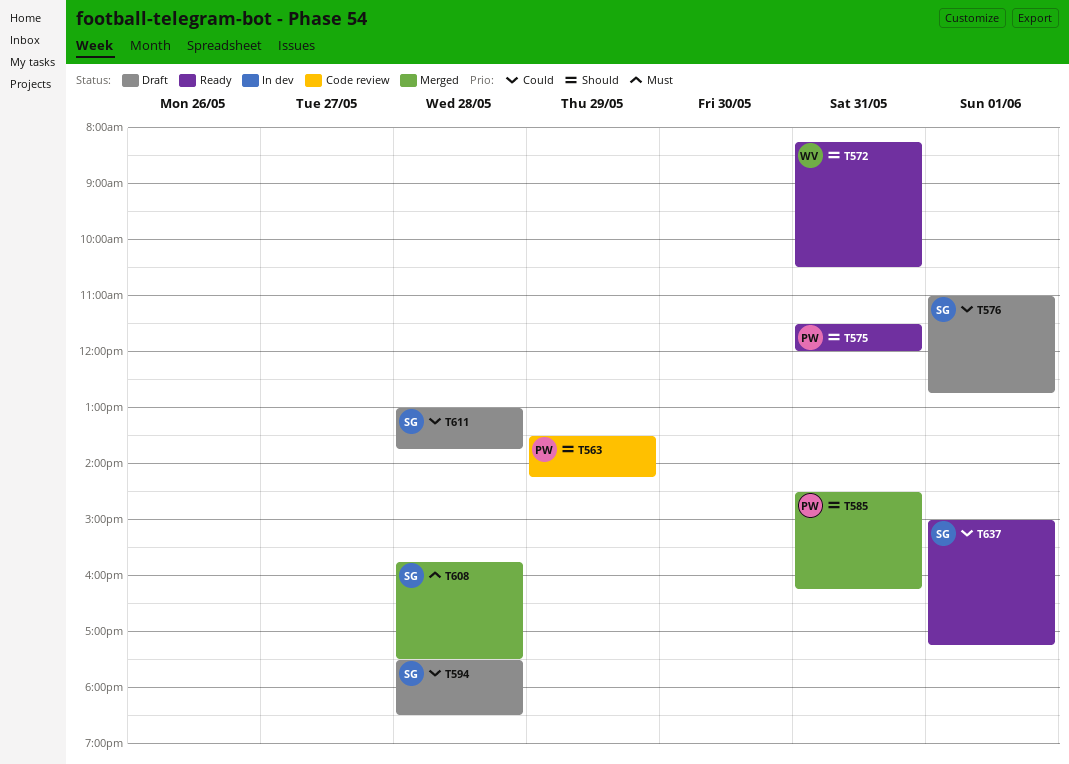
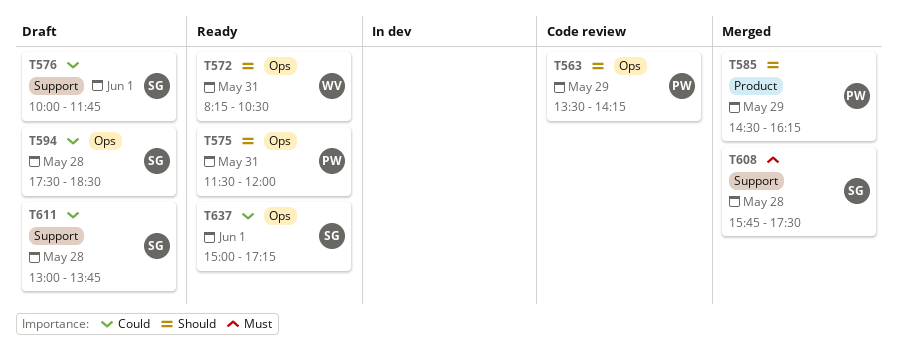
T576, begins: 11:00 -> 10:00
T576, ends: 12:45 -> 11:45
T585, day: May 31 -> May 29

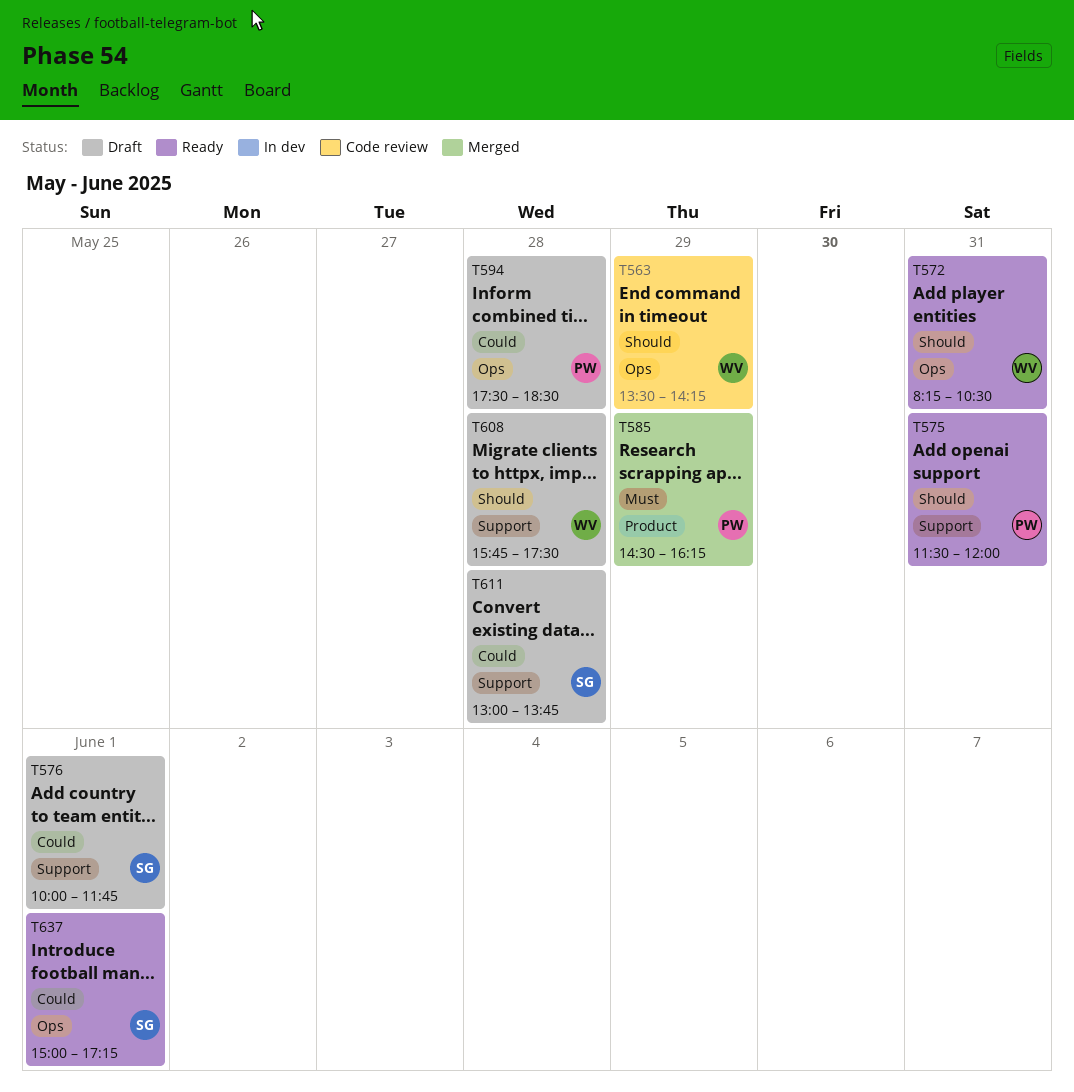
T563, owner: PW -> WV
T575, label: Ops -> Support
T585, priority: Should -> Must
T594, owner: SG -> PW
T608, status: Merged -> Draft
T608, owner: SG -> WV
T608, priority: Must -> Should

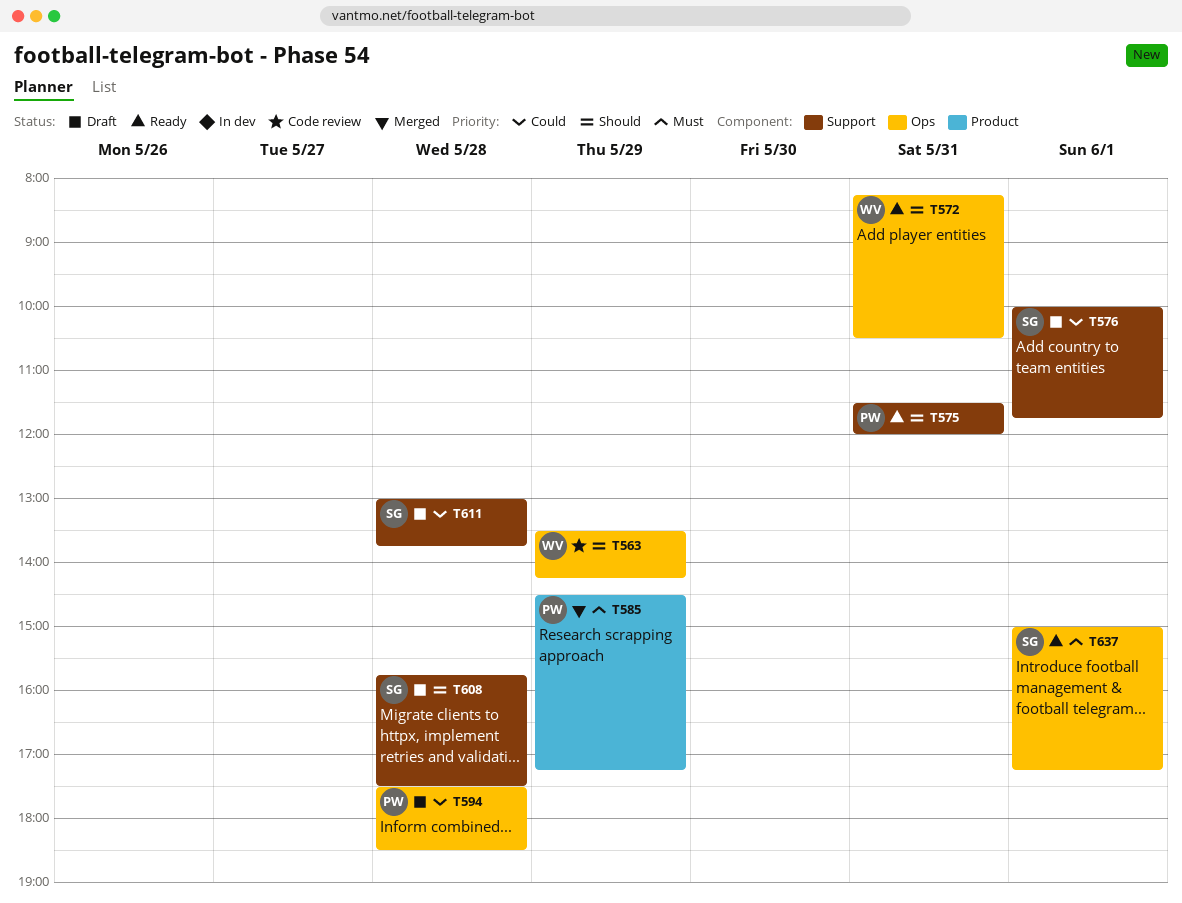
T585, ends: 16:15 -> 17:15
T608, owner: WV -> SG
T637, priority: Could -> Must

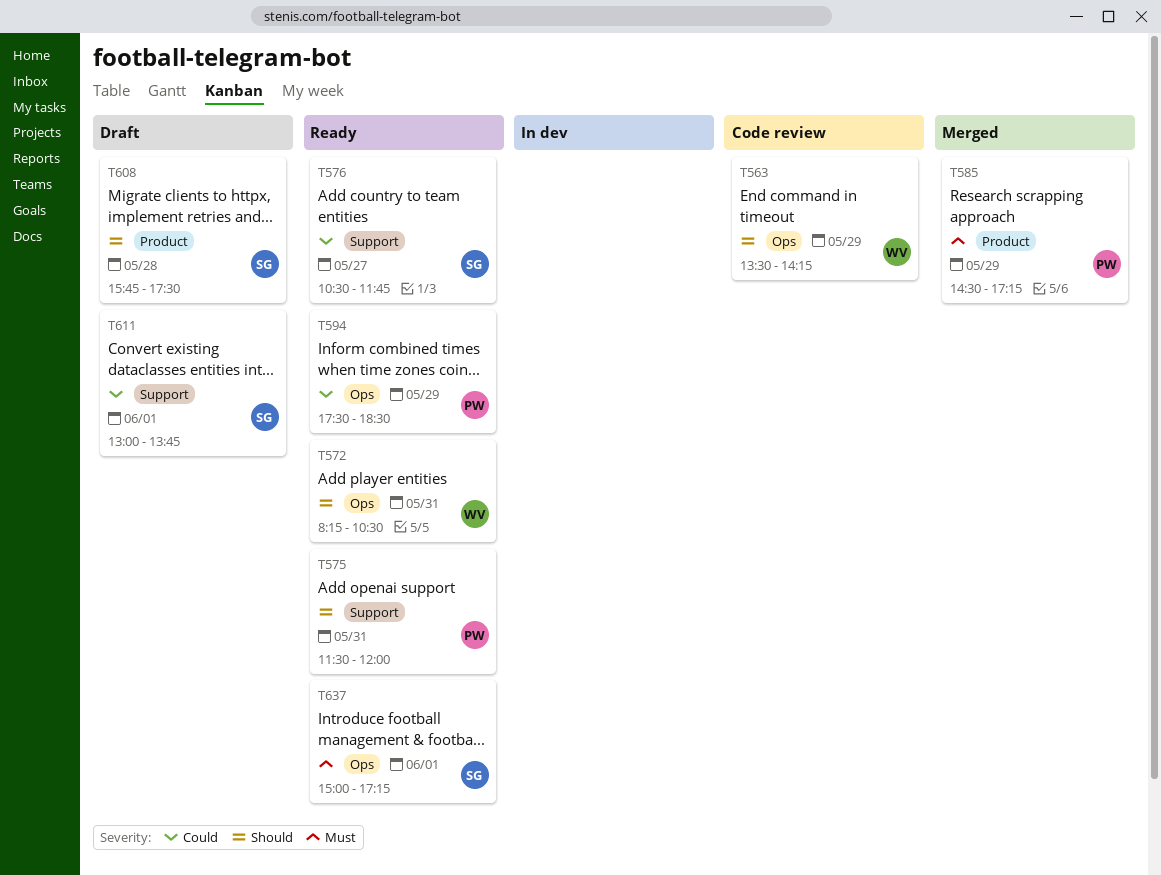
T576, status: Draft -> Ready
T576, day: Jun 1 -> May 27
T576, begins: 10:00 -> 10:30
T594, status: Draft -> Ready
T594, day: May 28 -> May 29
T608, label: Support -> Product
T611, day: May 28 -> Jun 1

